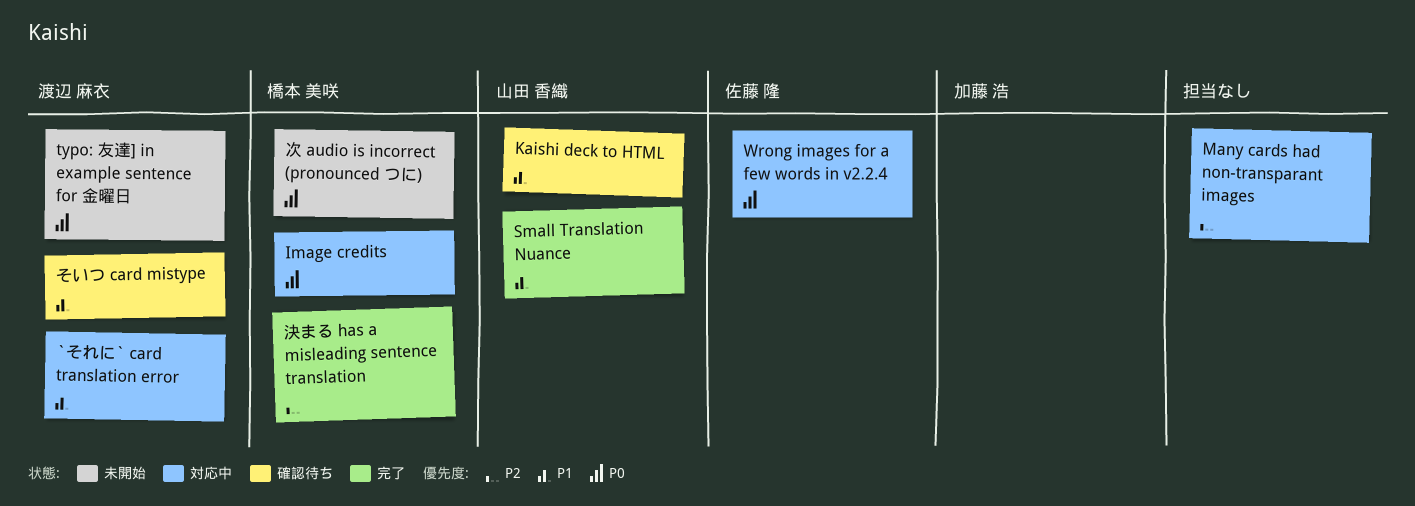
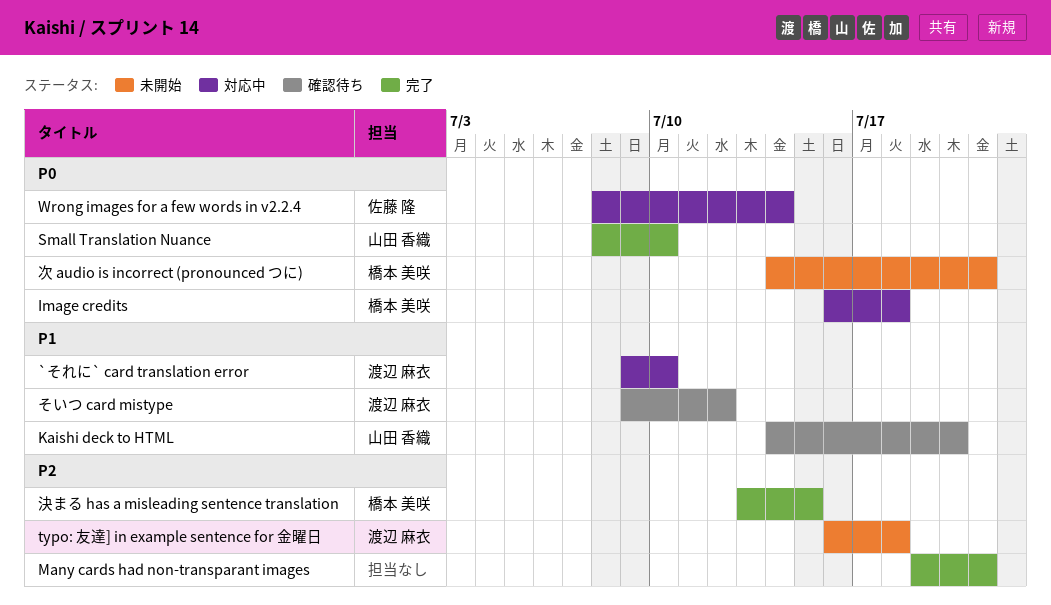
Many cards had non-transparant images, status: 対応中 -> 完了
Small Translation Nuance, priority: P1 -> P0
typo: 友達] in example sentence for 金曜日, priority: P0 -> P2

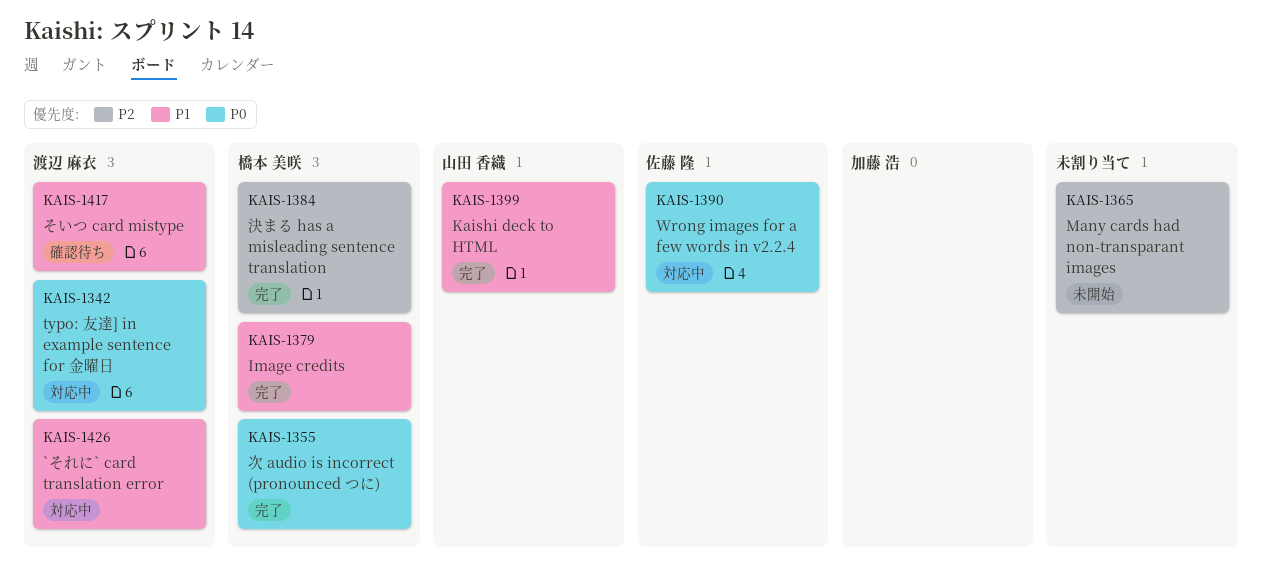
Image credits, status: 対応中 -> 完了
Image credits, priority: P0 -> P1
Kaishi deck to HTML, status: 確認待ち -> 完了
Many cards had non-transparant images, status: 完了 -> 未開始
Small Translation Nuance: present -> none
typo: 友達] in example sentence for 金曜日, status: 未開始 -> 対応中
typo: 友達] in example sentence for 金曜日, priority: P2 -> P0
次 audio is incorrect (pronounced つに), status: 未開始 -> 完了

